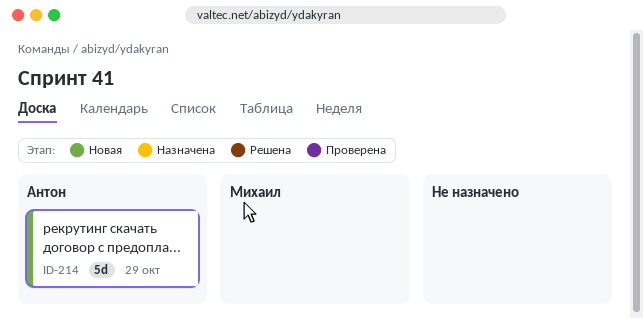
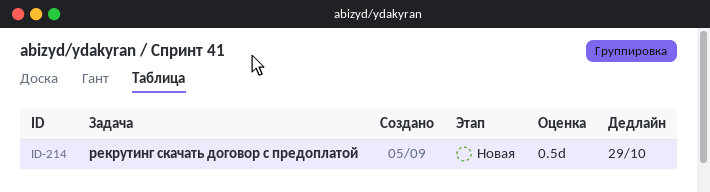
ID-214, estimate: 5d -> 0.5d

